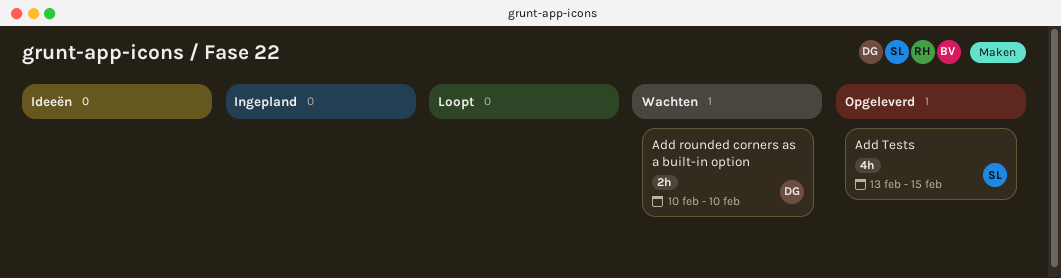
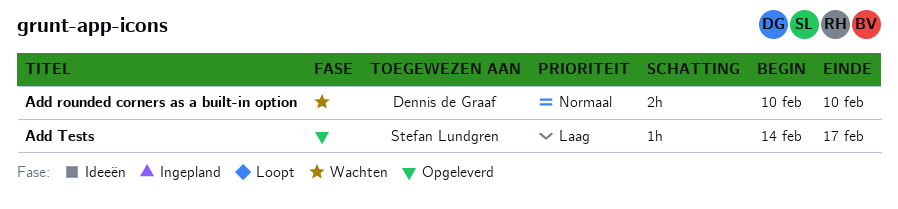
Add Tests, estimate: 4h -> 1h
Add Tests, start: Feb 13 -> Feb 14
Add Tests, due: Feb 15 -> Feb 17

